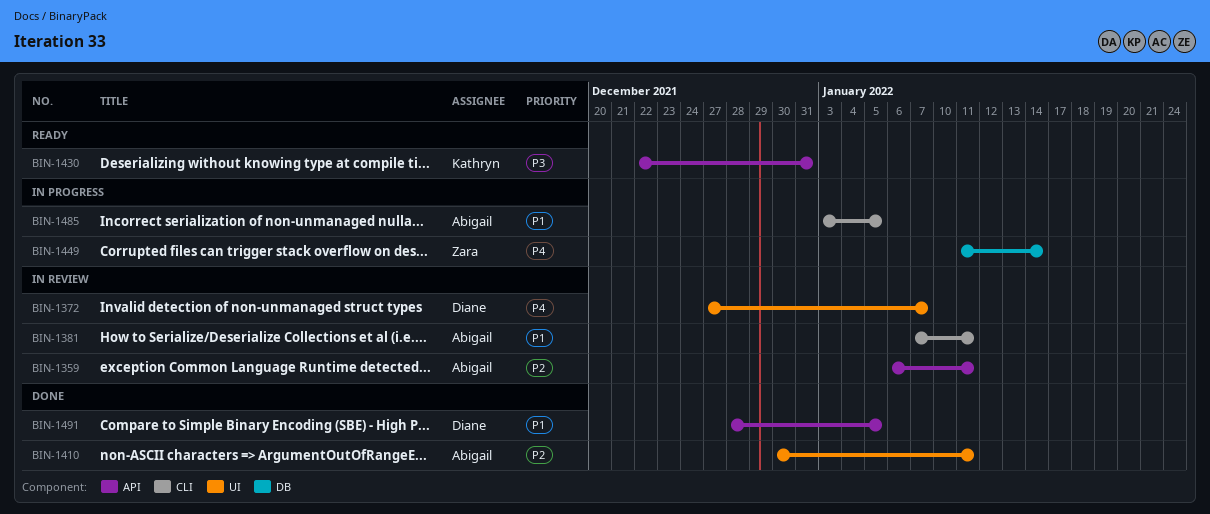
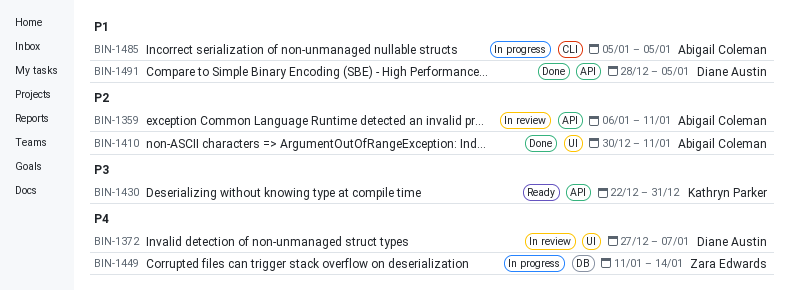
BIN-1381: present -> none
BIN-1485, start: Jan 3 -> Jan 5

